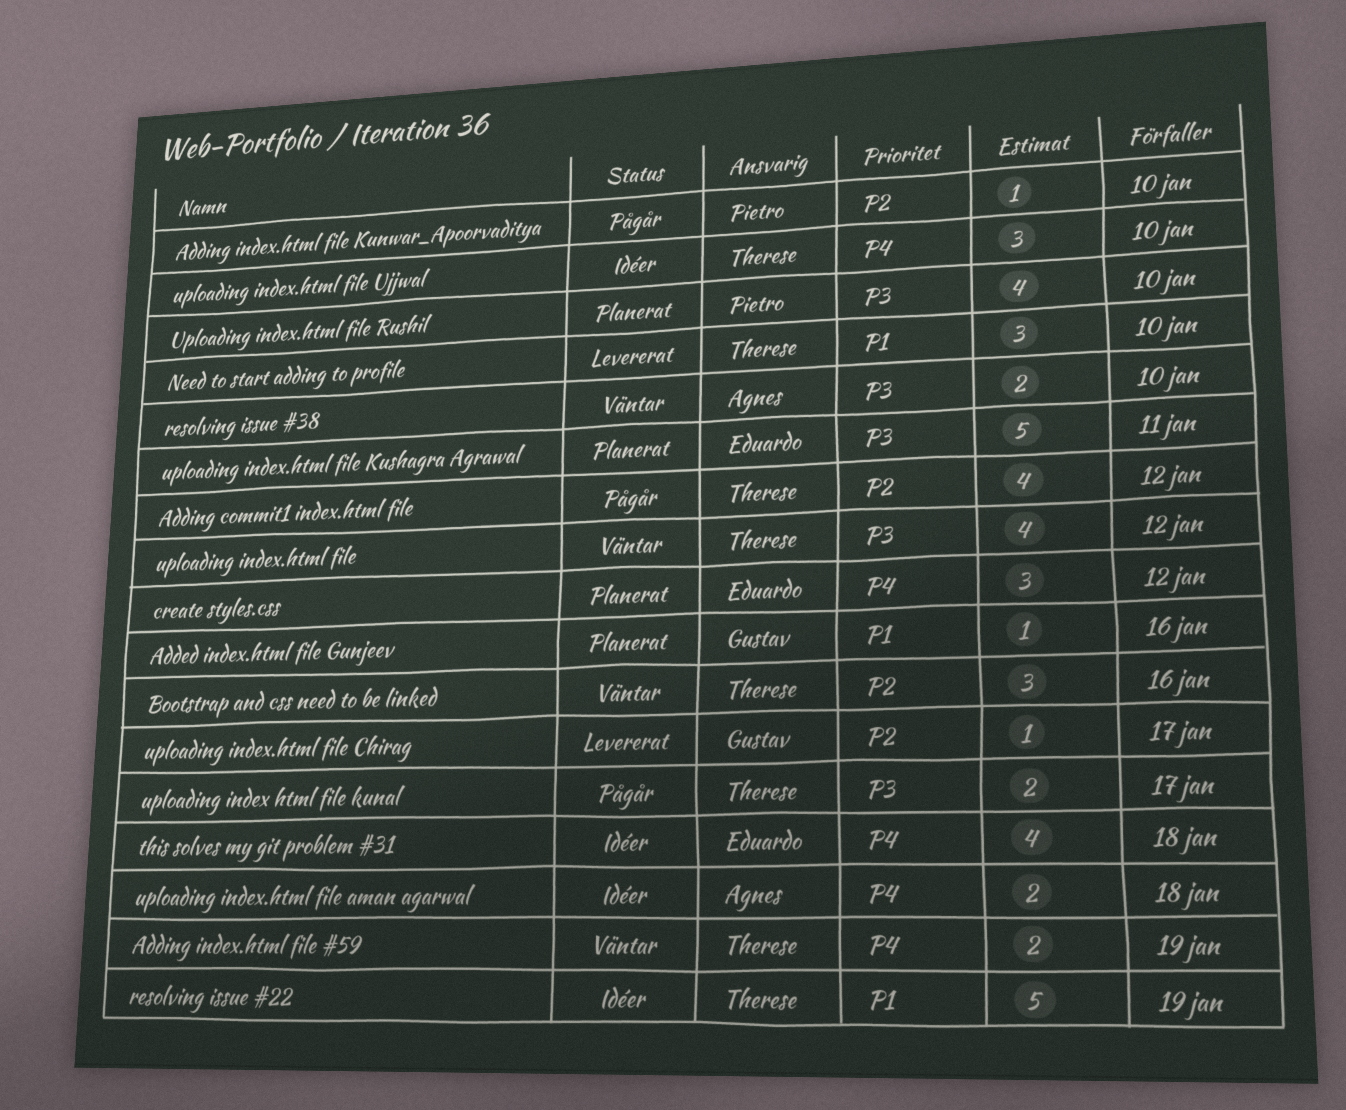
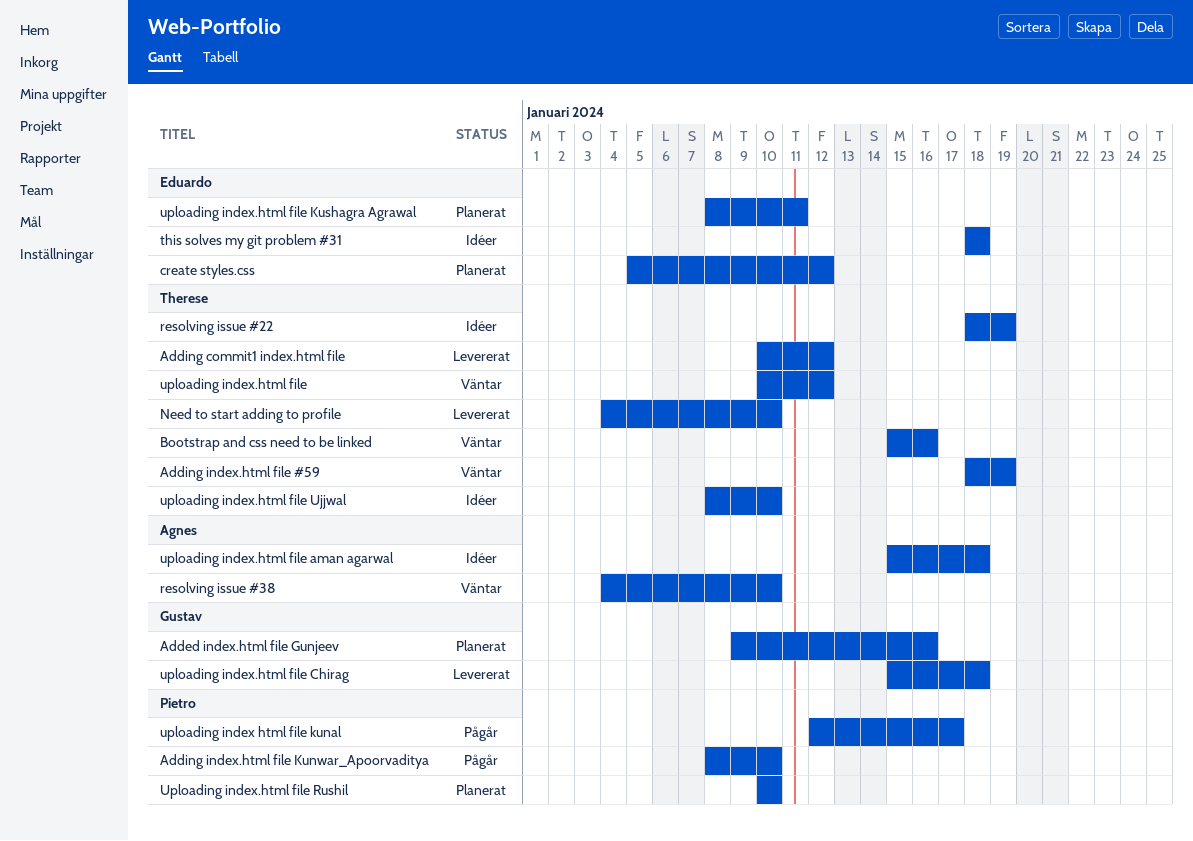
Adding commit1 index.html file, status: Pågår -> Levererat
uploading index html file kunal, owner: Therese -> Pietro
uploading index.html file Chirag, due: Jan 17 -> Jan 18

